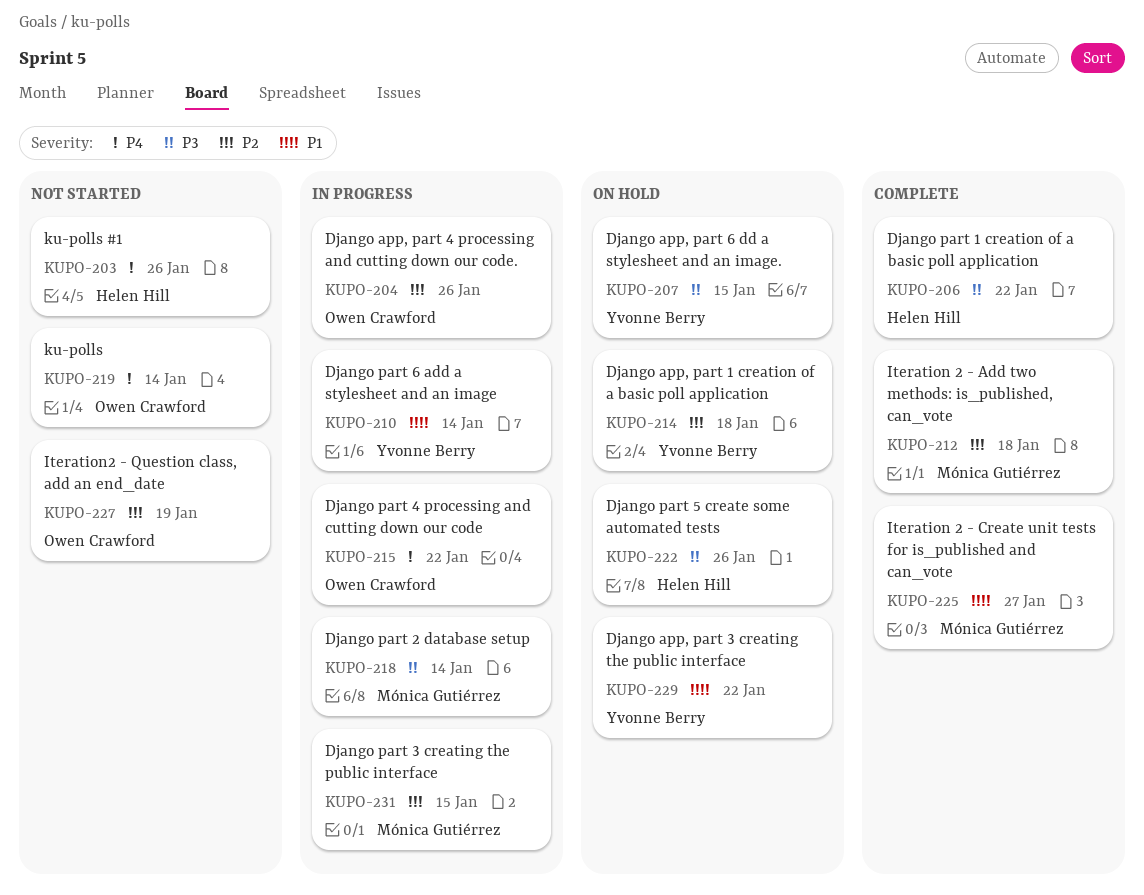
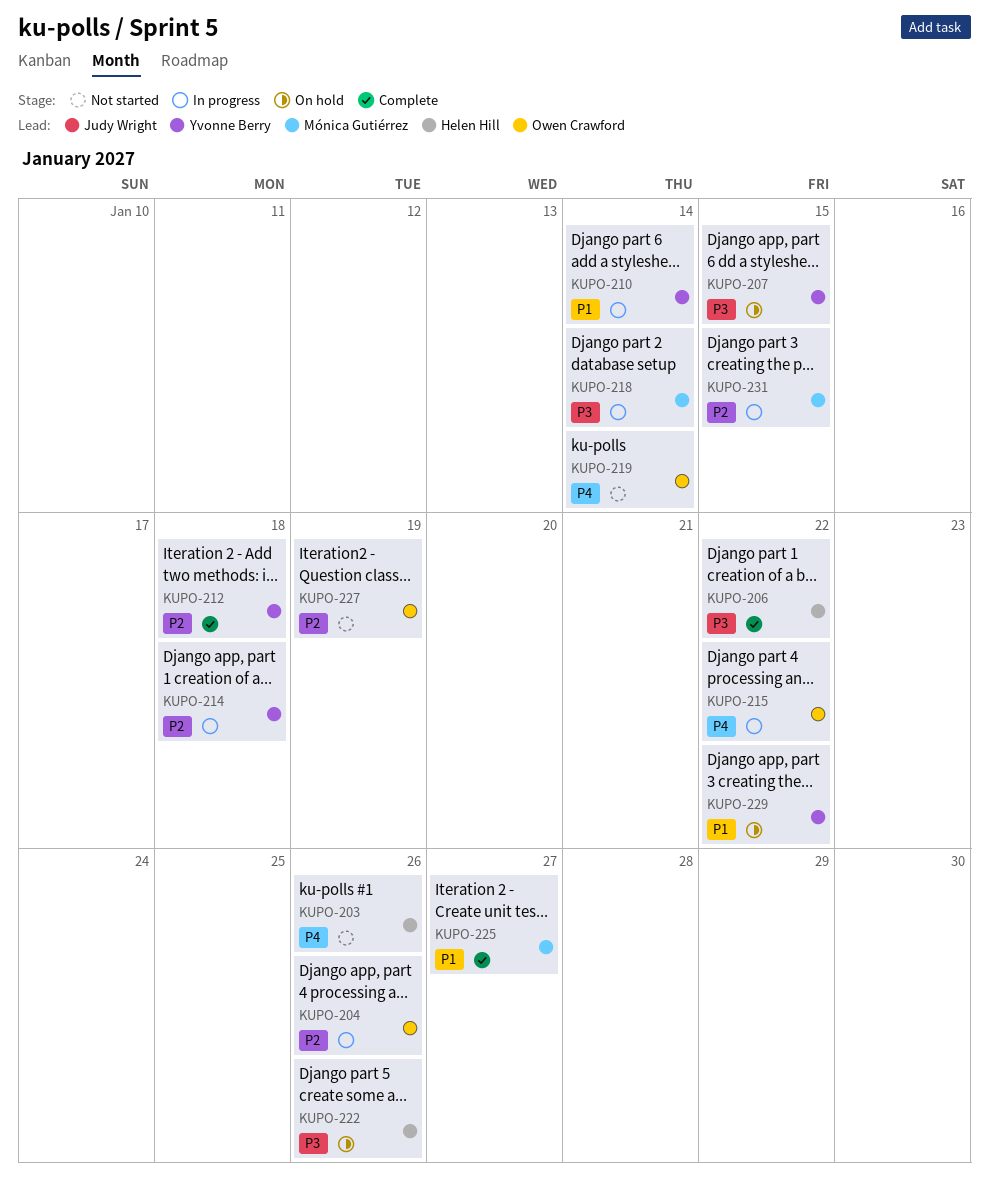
KUPO-212, owner: Mónica Gutiérrez -> Yvonne Berry
KUPO-214, status: On hold -> In progress

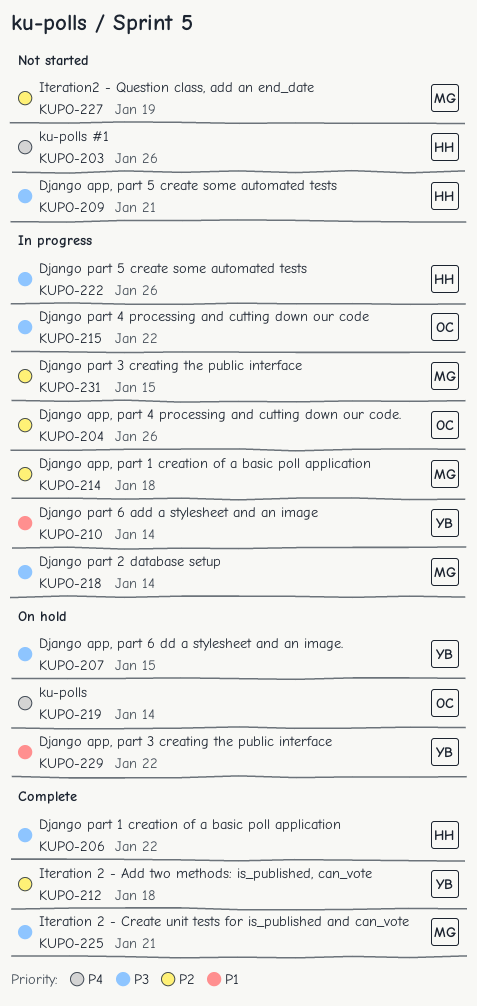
KUPO-209: none -> present
KUPO-214, owner: Yvonne Berry -> Mónica Gutiérrez
KUPO-215, priority: P4 -> P3
KUPO-219, status: Not started -> On hold
KUPO-222, status: On hold -> In progress
KUPO-225, priority: P1 -> P3
KUPO-225, due: Jan 27 -> Jan 21
KUPO-227, owner: Owen Crawford -> Mónica Gutiérrez

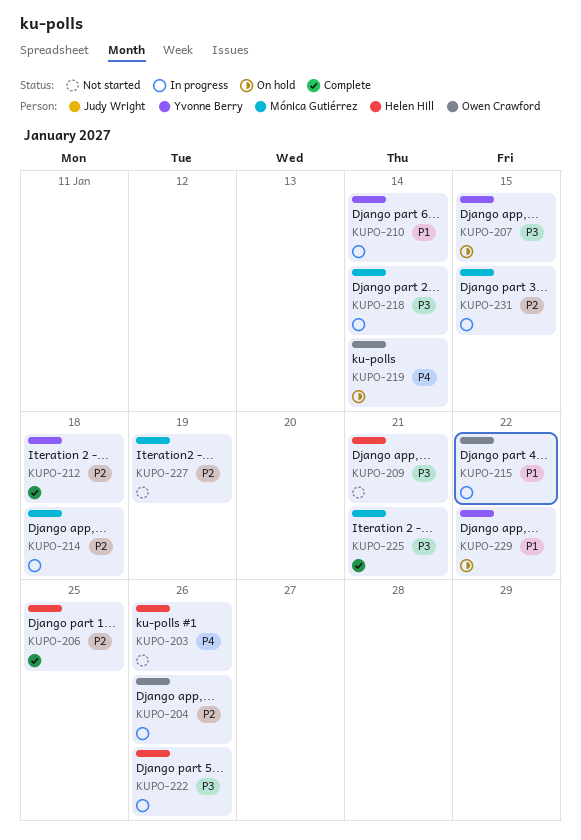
KUPO-206, priority: P3 -> P2
KUPO-206, due: Jan 22 -> Jan 25
KUPO-215, priority: P3 -> P1

